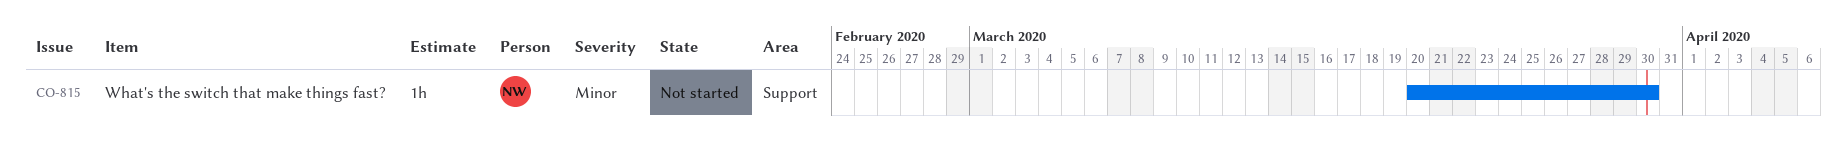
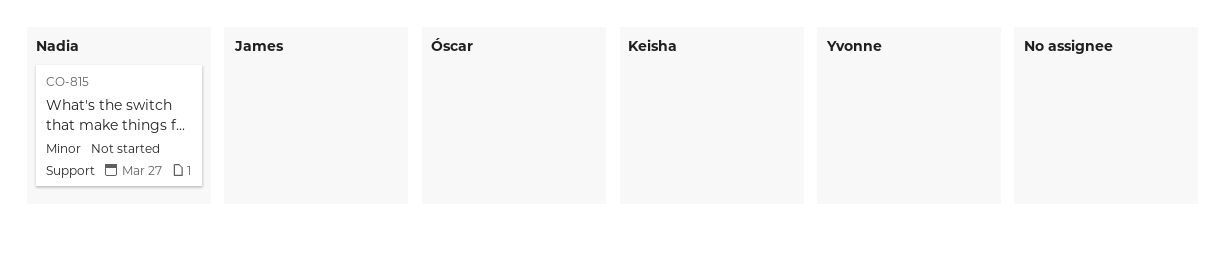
CO-815, due: Mar 30 -> Mar 27

